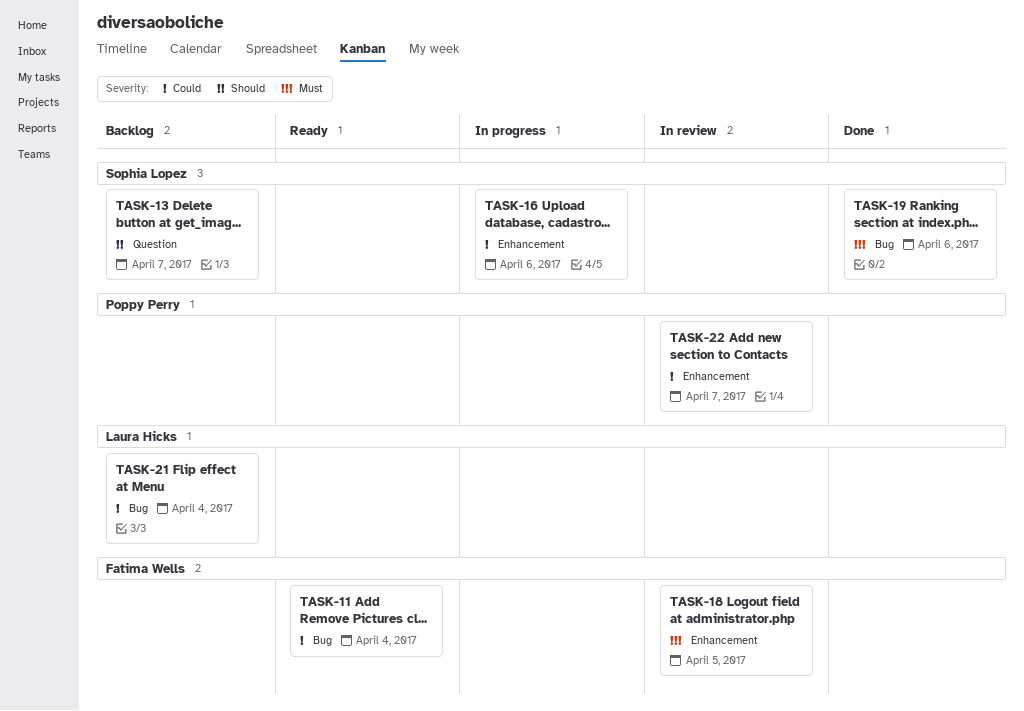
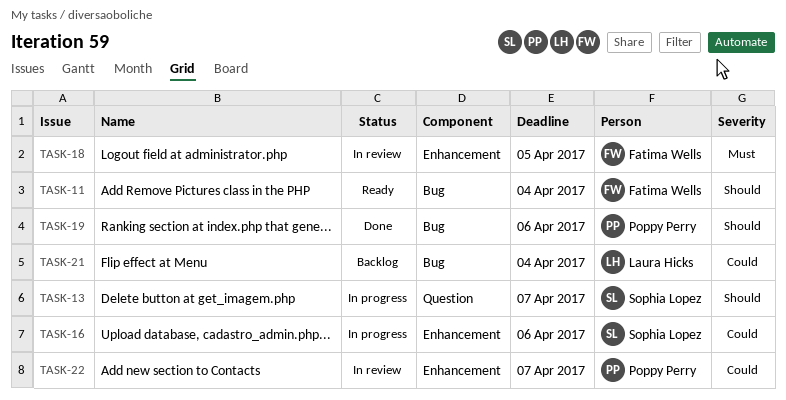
TASK-11, priority: Could -> Should
TASK-13, status: Backlog -> In progress
TASK-19, owner: Sophia Lopez -> Poppy Perry
TASK-19, priority: Must -> Should

